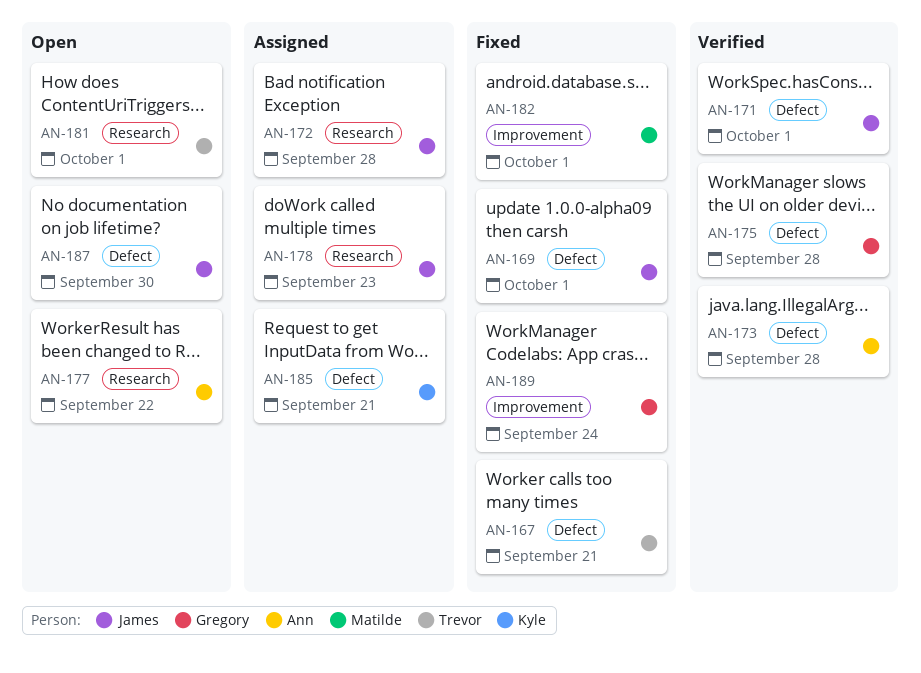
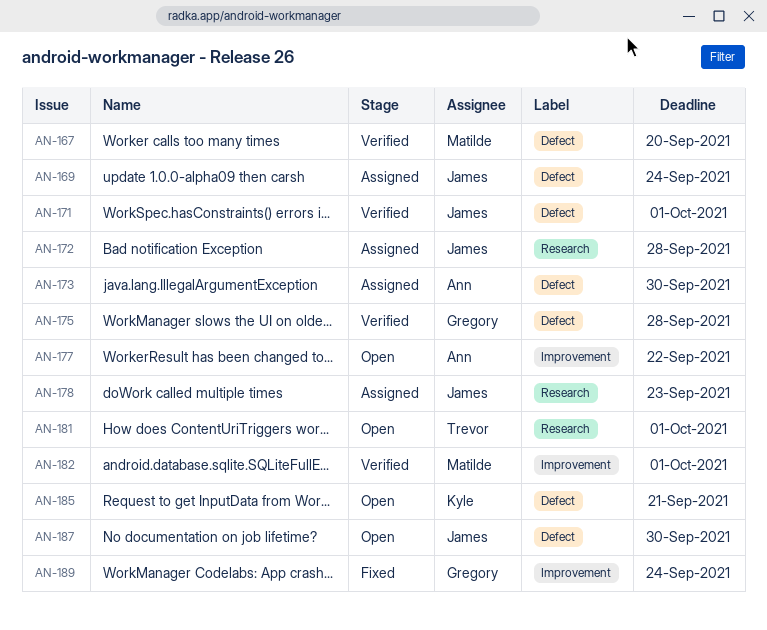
AN-167, status: Fixed -> Verified
AN-167, owner: Trevor -> Matilde
AN-167, due: Sep 21 -> Sep 20
AN-169, status: Fixed -> Assigned
AN-169, due: Oct 1 -> Sep 24
AN-173, status: Verified -> Assigned
AN-173, due: Sep 28 -> Sep 30
AN-177, label: Research -> Improvement
AN-182, status: Fixed -> Verified
AN-185, status: Assigned -> Open

